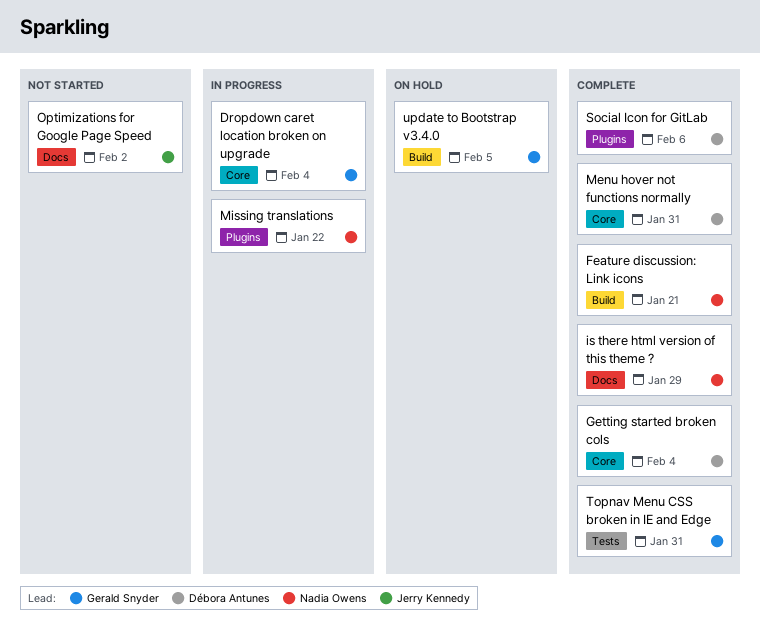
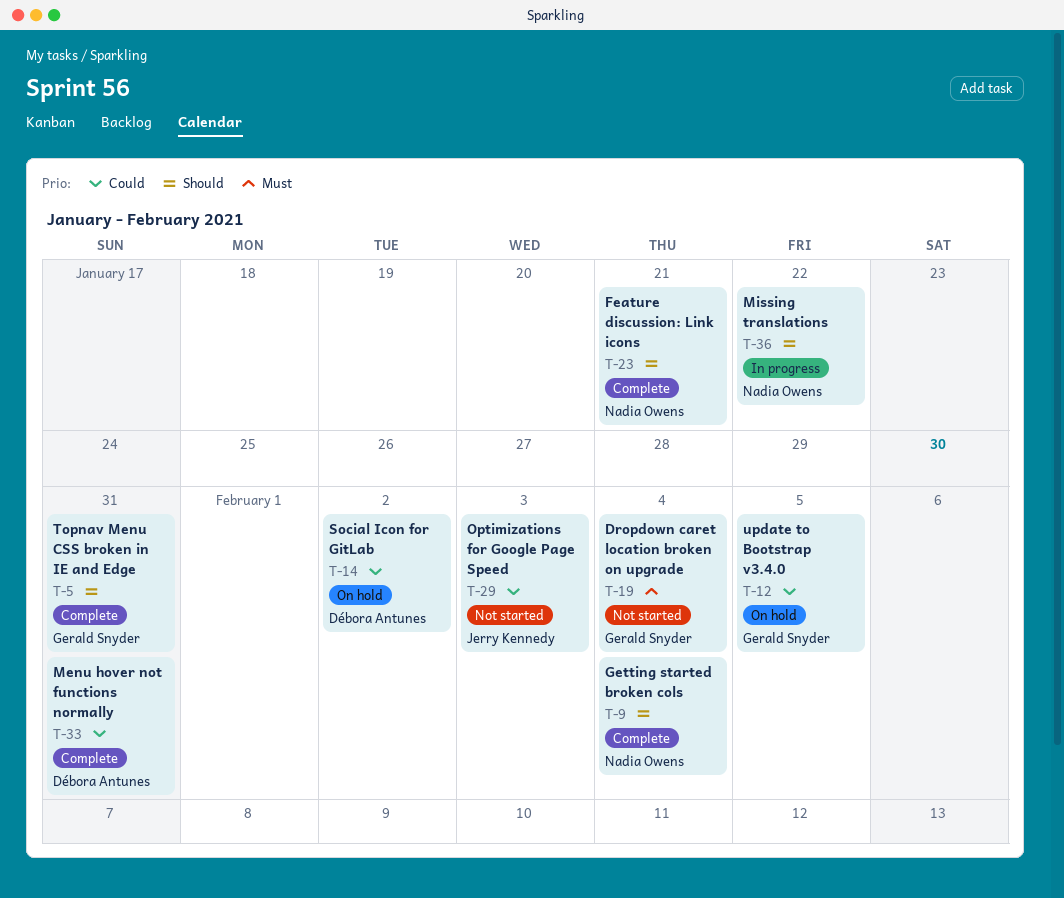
Dropdown caret location broken on upgrade, status: In progress -> Not started
Getting started broken cols, owner: Débora Antunes -> Nadia Owens
is there html version of this theme ?: present -> none
Optimizations for Google Page Speed, due: Feb 2 -> Feb 3
Social Icon for GitLab, status: Complete -> On hold
Social Icon for GitLab, due: Feb 6 -> Feb 2

